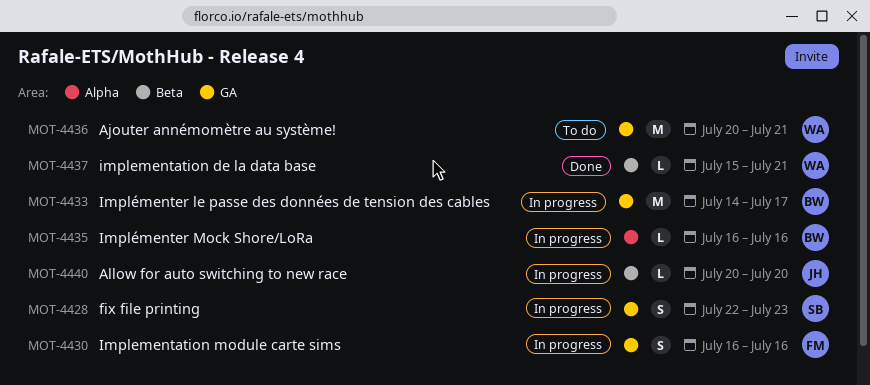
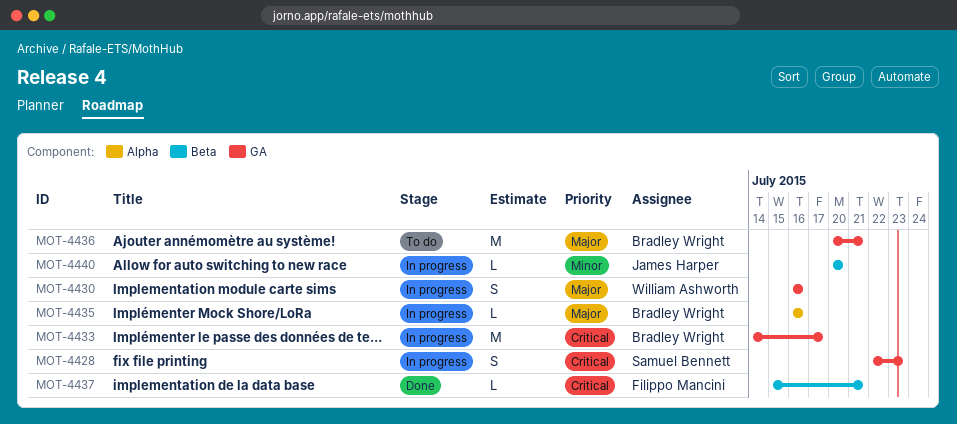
MOT-4430, owner: Filippo Mancini -> William Ashworth
MOT-4436, owner: William Ashworth -> Bradley Wright
MOT-4437, owner: William Ashworth -> Filippo Mancini

